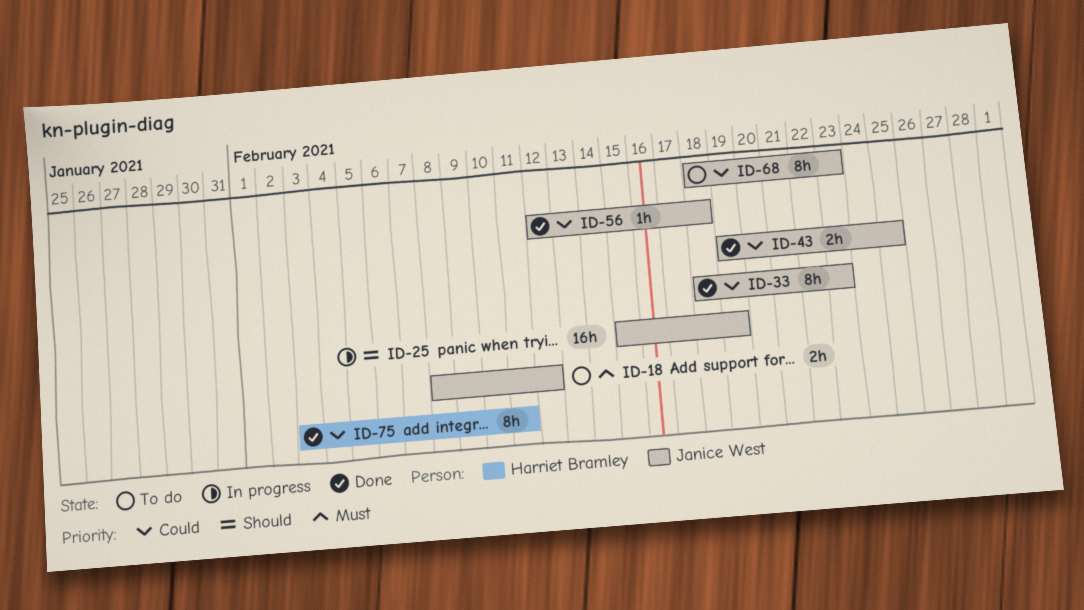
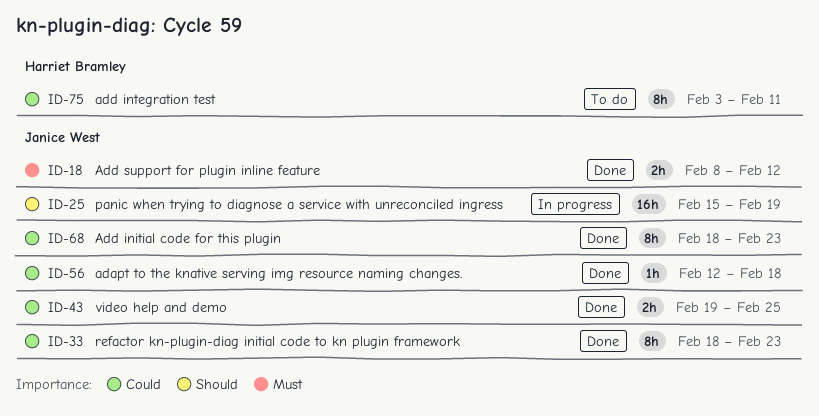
ID-18, status: To do -> Done
ID-68, status: To do -> Done
ID-75, status: Done -> To do

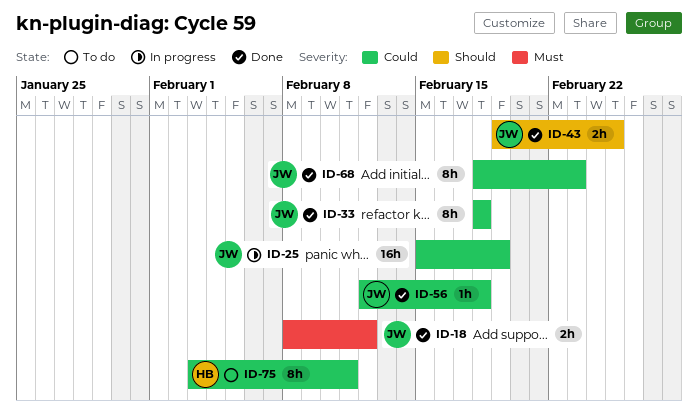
ID-25, priority: Should -> Could
ID-33, due: Feb 23 -> Feb 18
ID-43, priority: Could -> Should

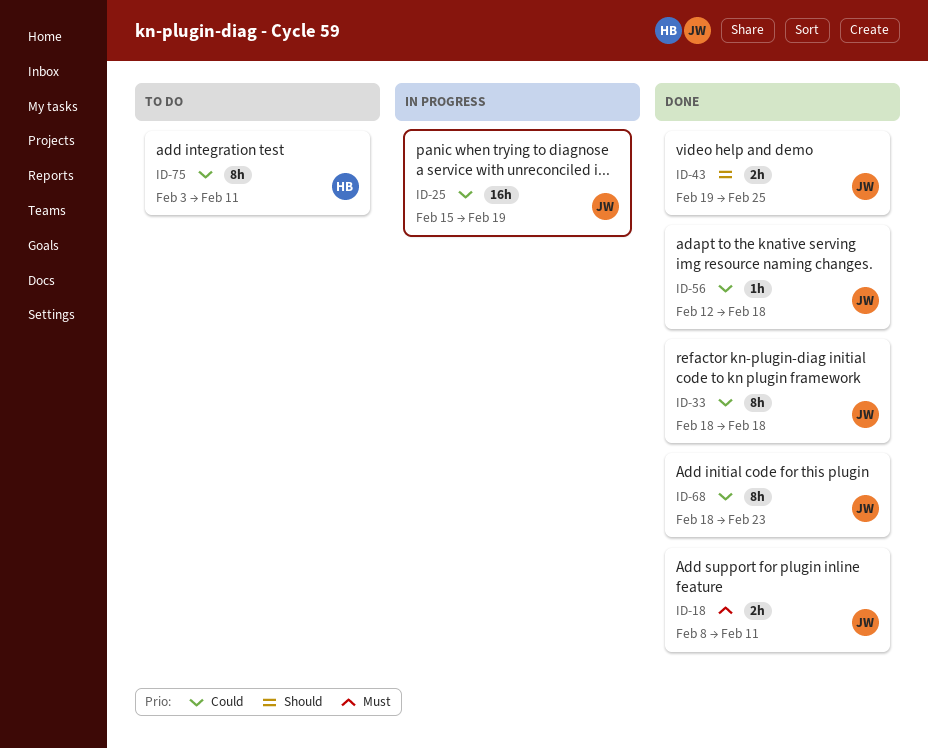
ID-18, due: Feb 12 -> Feb 11

